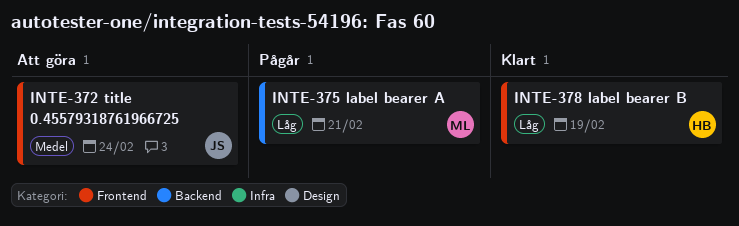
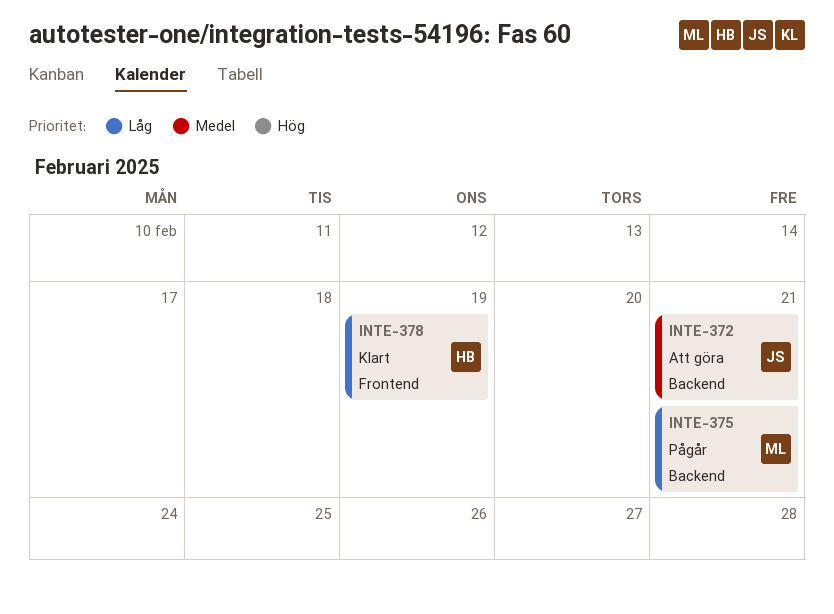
INTE-372, label: Frontend -> Backend
INTE-372, due: Feb 24 -> Feb 21

